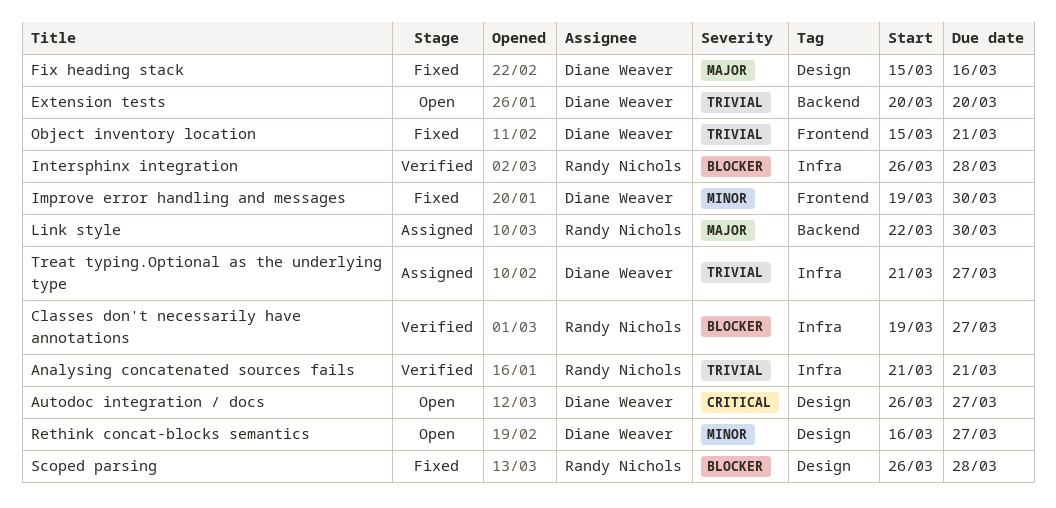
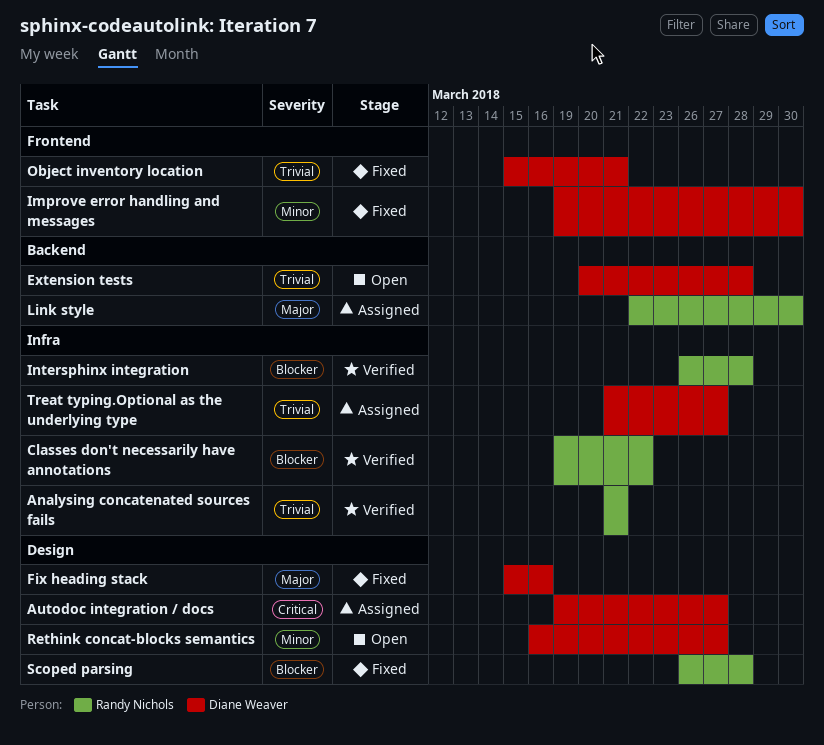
Autodoc integration / docs, status: Open -> Assigned
Autodoc integration / docs, start: Mar 26 -> Mar 19
Classes don't necessarily have annotations, due: Mar 27 -> Mar 22
Extension tests, due: Mar 20 -> Mar 28

